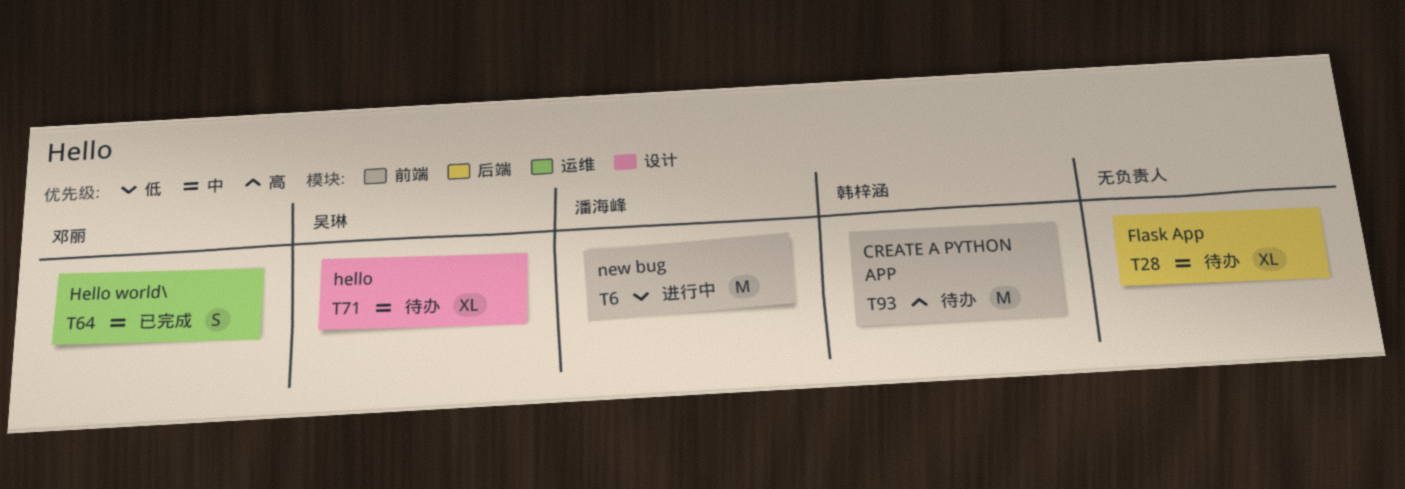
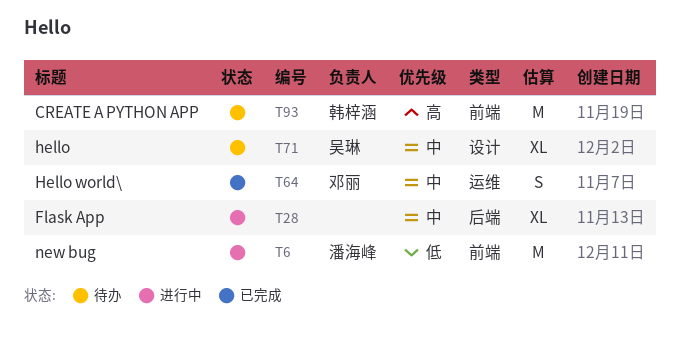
T28, status: 待办 -> 进行中

